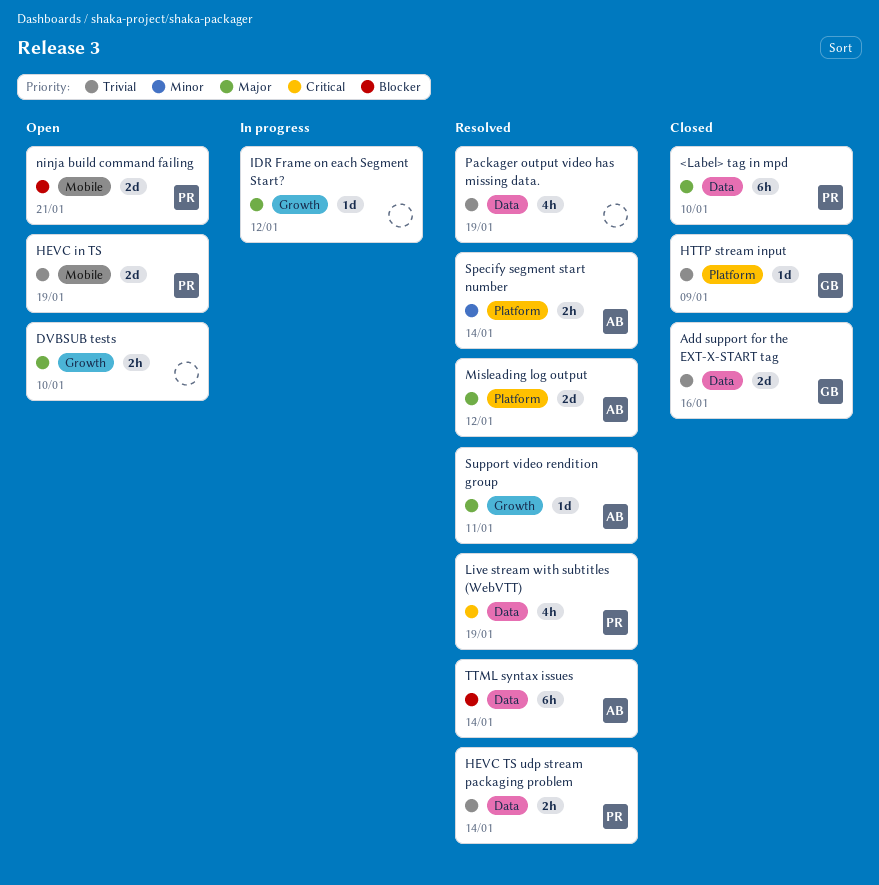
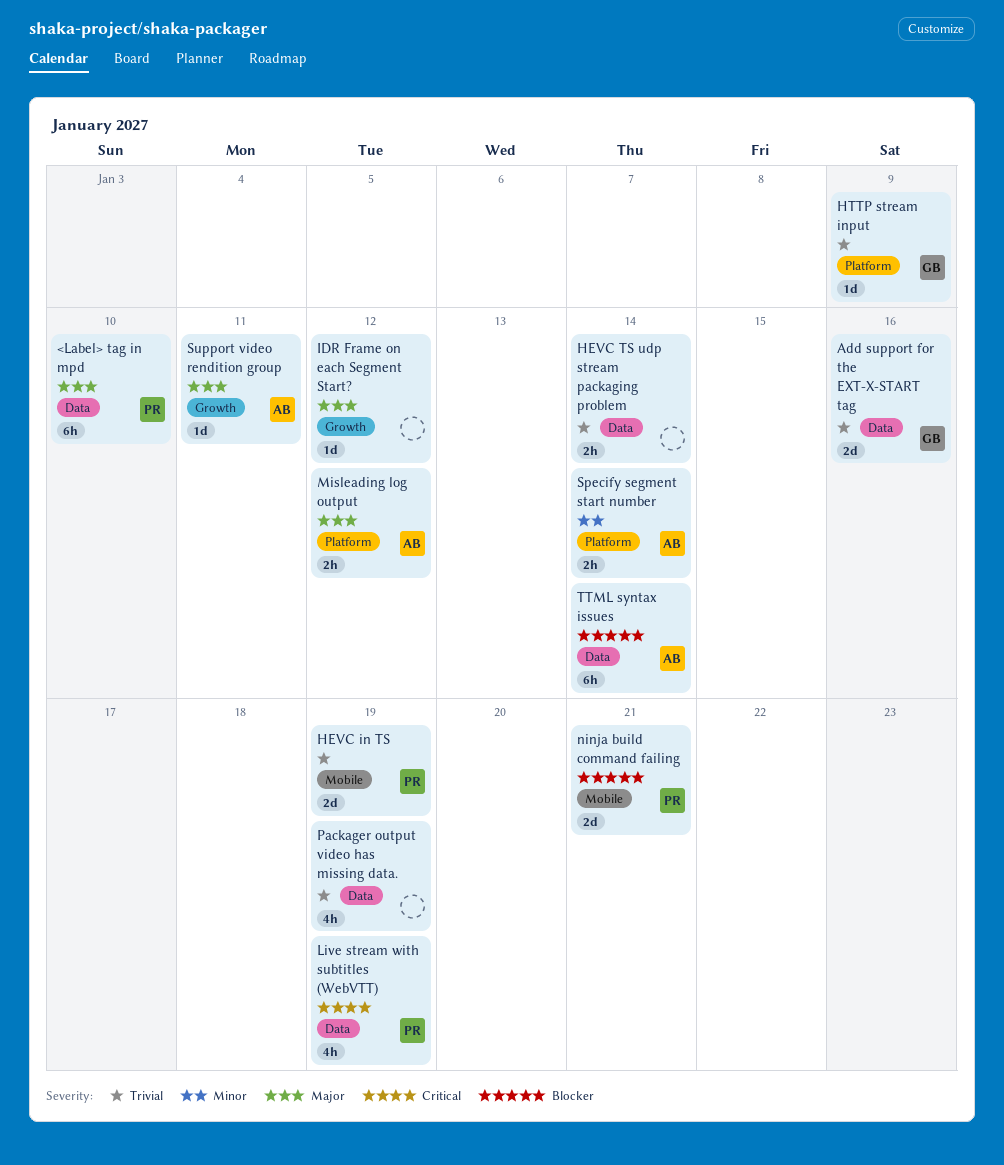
DVBSUB tests: present -> none
HEVC TS udp stream packaging problem, owner: PR -> none
Misleading log output, estimate: 2d -> 2h

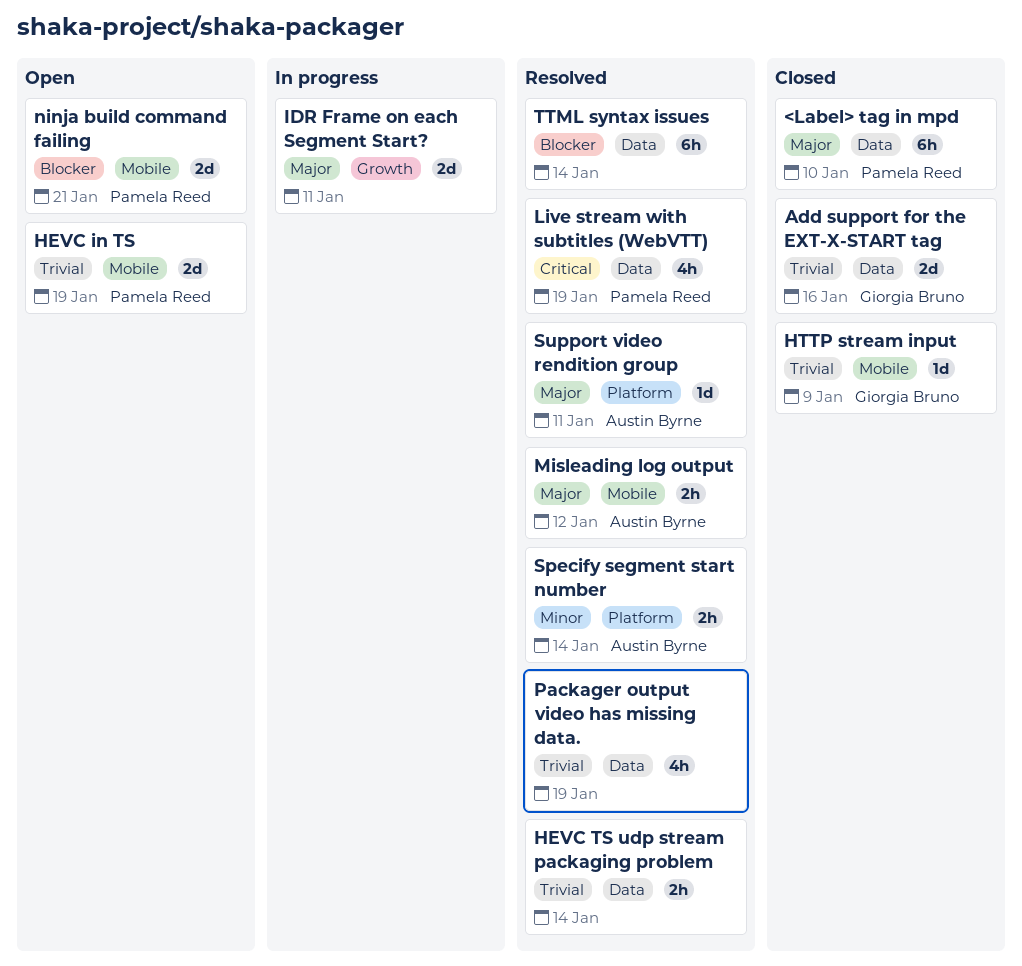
HTTP stream input, label: Platform -> Mobile
IDR Frame on each Segment Start?, estimate: 1d -> 2d
IDR Frame on each Segment Start?, due: Jan 12 -> Jan 11
Misleading log output, label: Platform -> Mobile
Support video rendition group, label: Growth -> Platform
TTML syntax issues, owner: Austin Byrne -> none

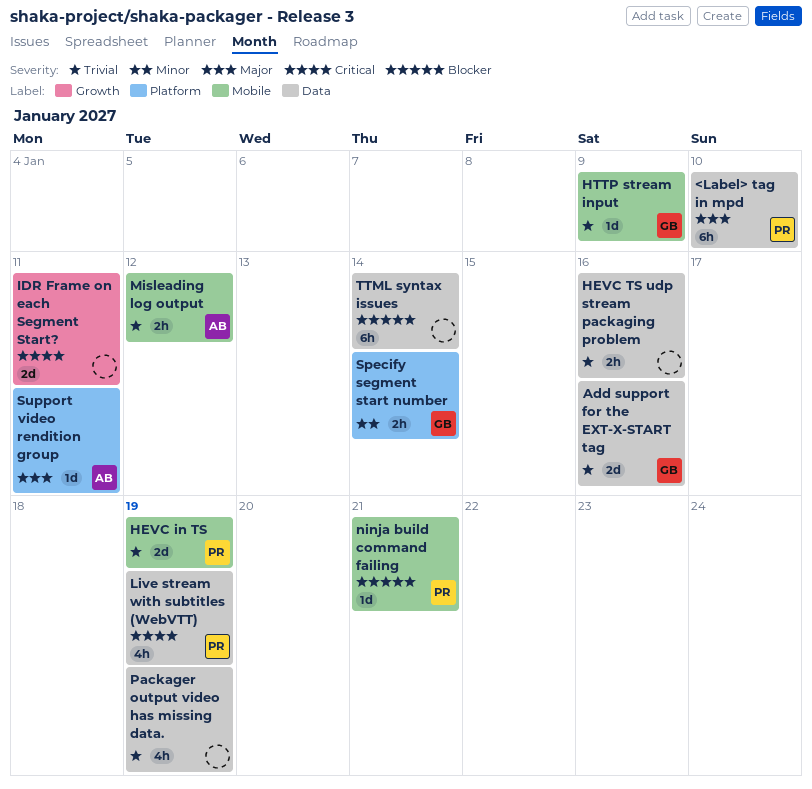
HEVC TS udp stream packaging problem, due: Jan 14 -> Jan 16
IDR Frame on each Segment Start?, priority: Major -> Critical
Misleading log output, priority: Major -> Trivial
ninja build command failing, estimate: 2d -> 1d
Specify segment start number, owner: Austin Byrne -> Giorgia Bruno

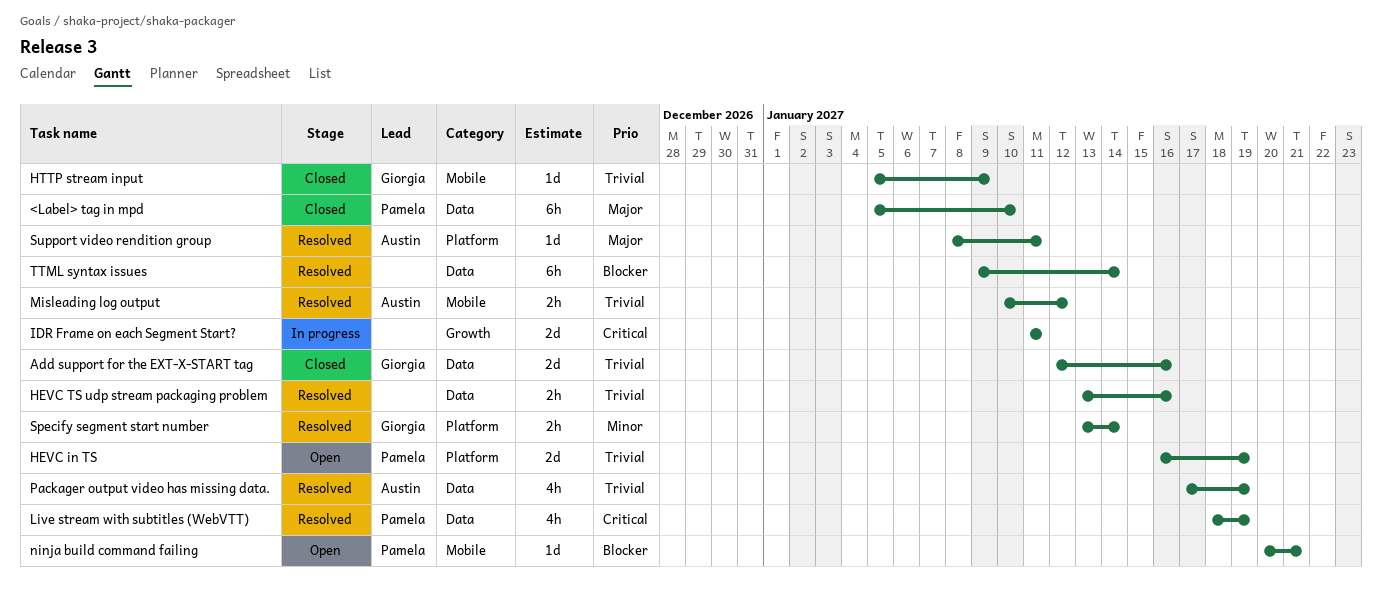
HEVC in TS, label: Mobile -> Platform
Packager output video has missing data., owner: none -> Austin

